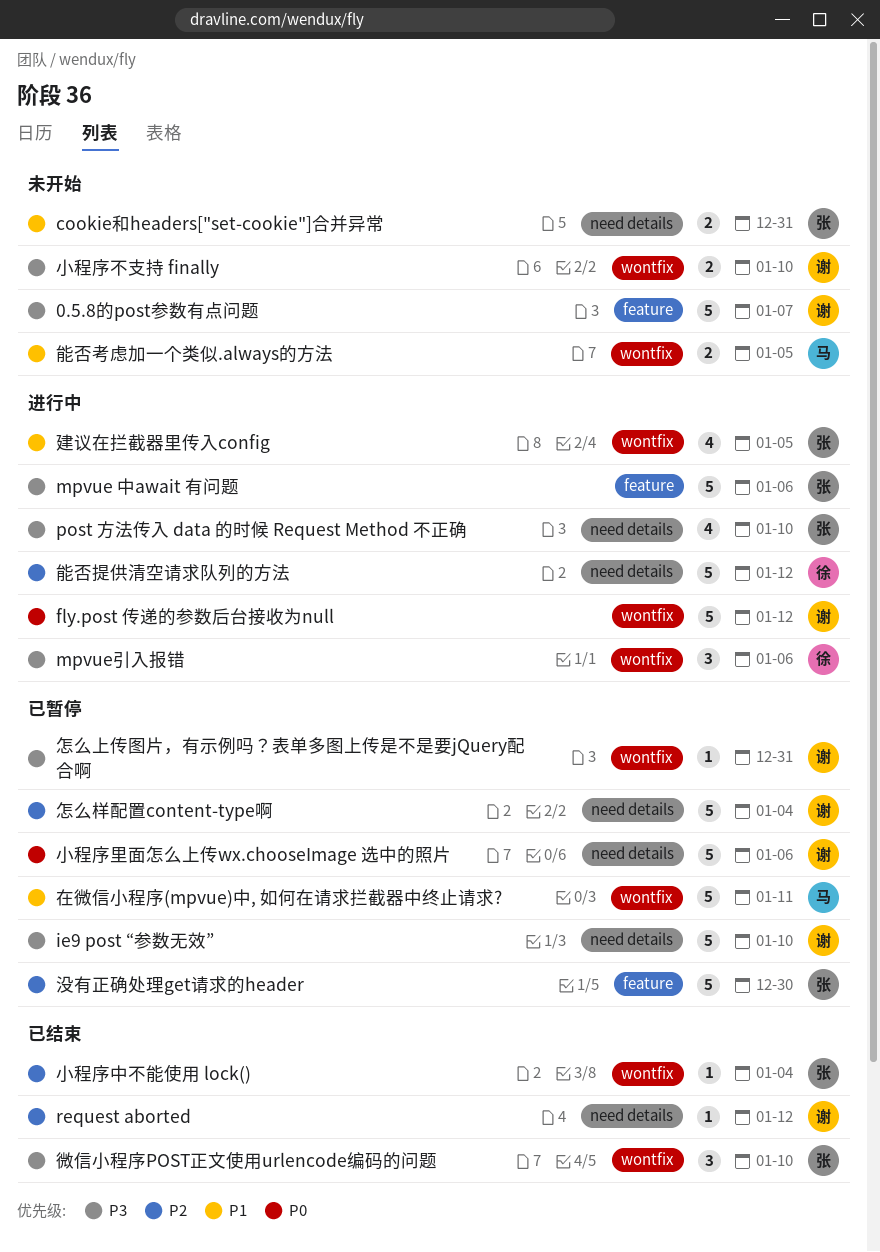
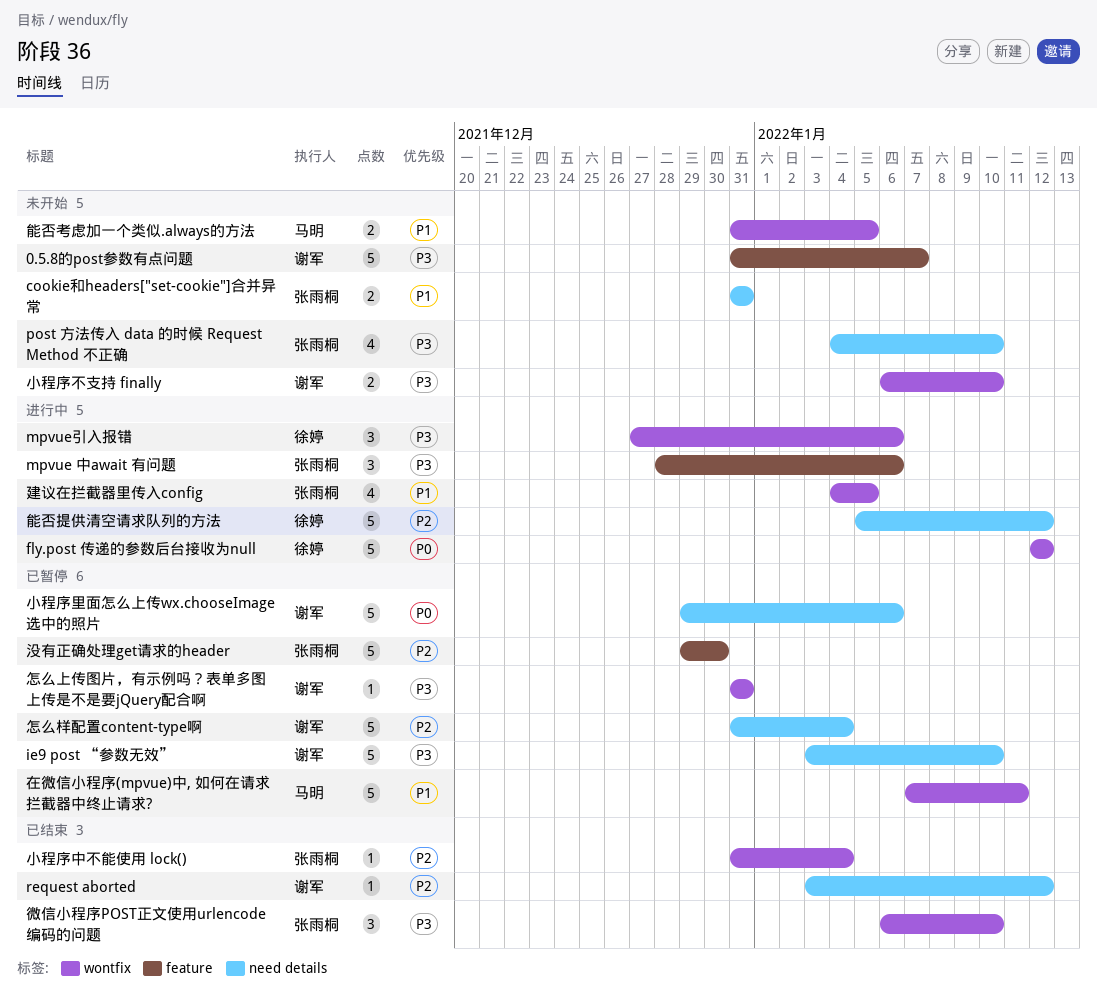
fly.post 传递的参数后台接收为null, owner: 谢军 -> 徐婷
mpvue 中await 有问题, estimate: 5 -> 3
post 方法传入 data 的时候 Request Method 不正确, status: 进行中 -> 未开始

